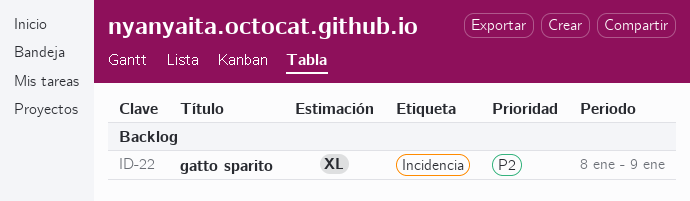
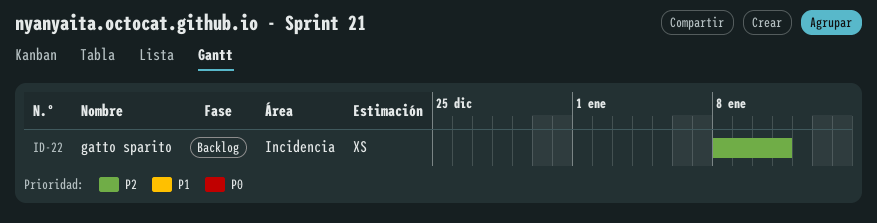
ID-22, estimate: XL -> XS
ID-22, due: Jan 9 -> Jan 11

